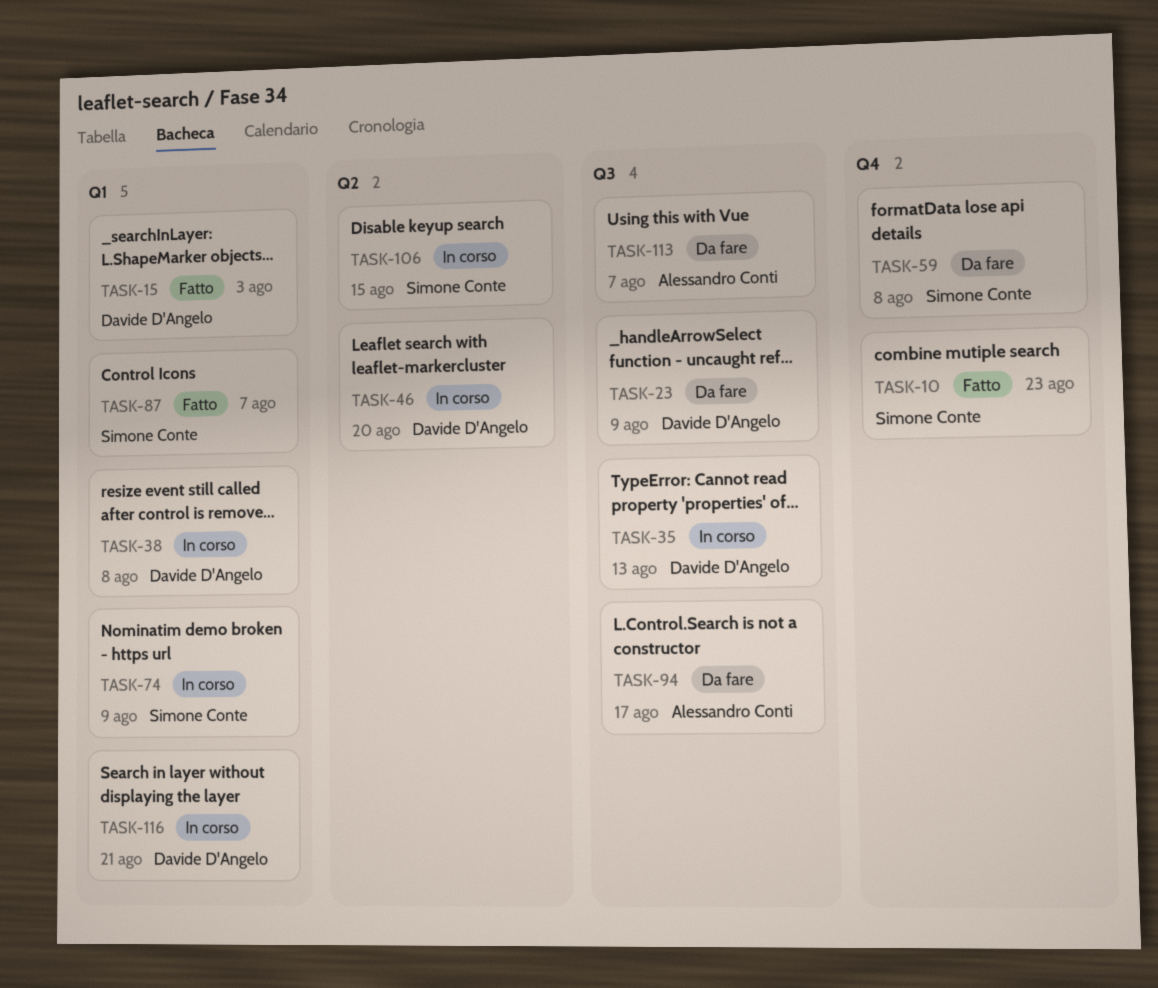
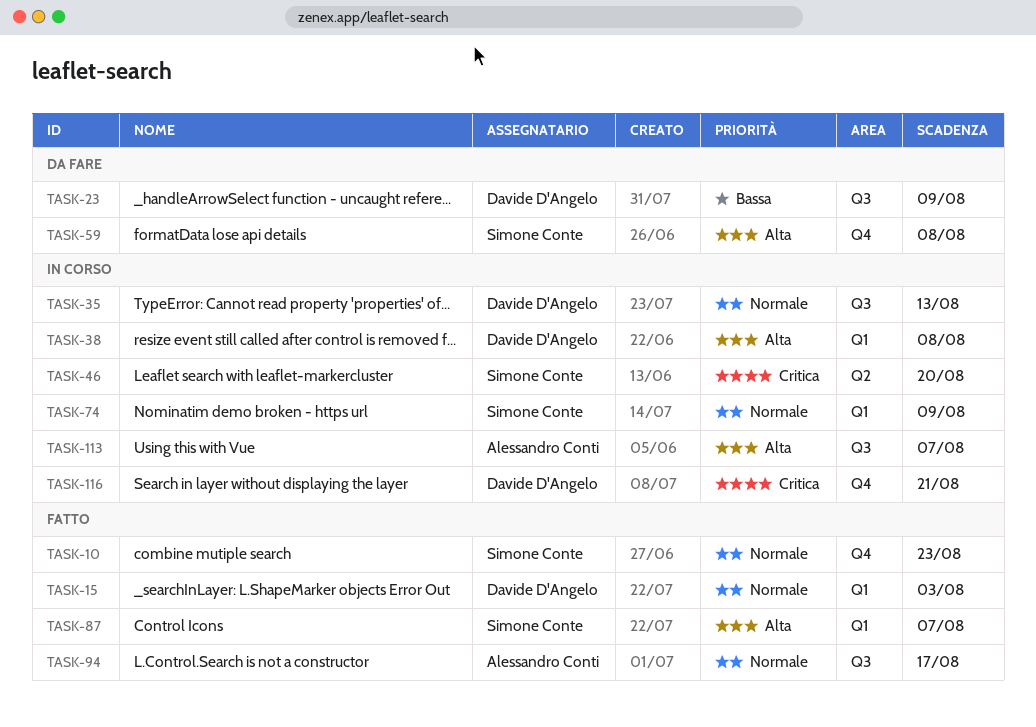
TASK-46, owner: Davide D'Angelo -> Simone Conte
TASK-94, status: Da fare -> Fatto
TASK-106: present -> none
TASK-113, status: Da fare -> In corso
TASK-116, label: Q1 -> Q4

